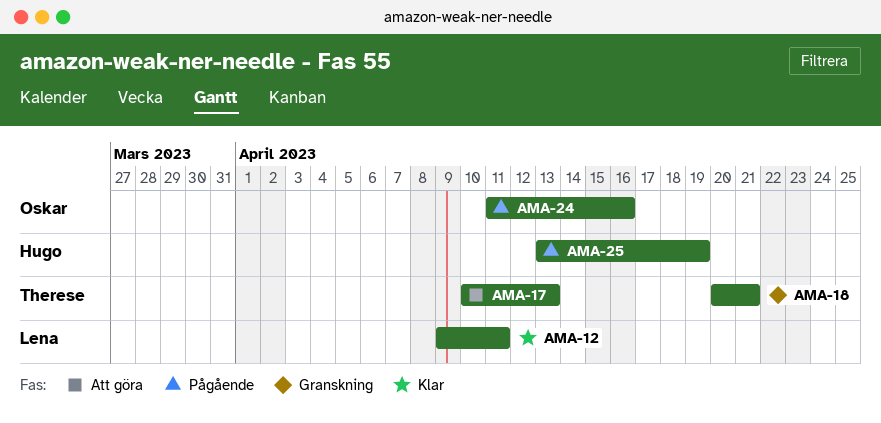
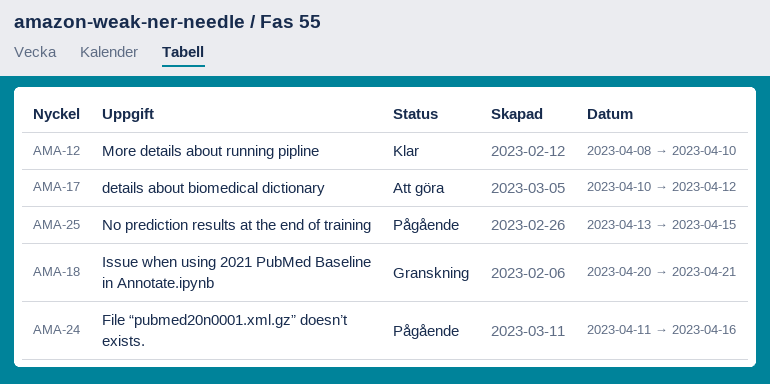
AMA-12, start: Apr 9 -> Apr 8
AMA-12, due: Apr 11 -> Apr 10
AMA-17, due: Apr 13 -> Apr 12
AMA-25, due: Apr 19 -> Apr 15

